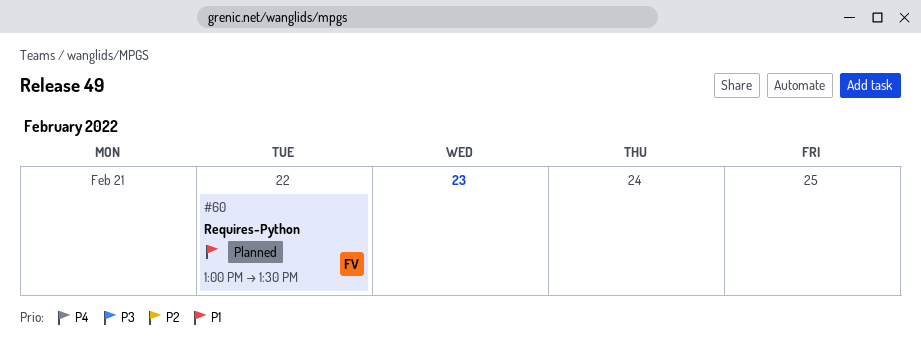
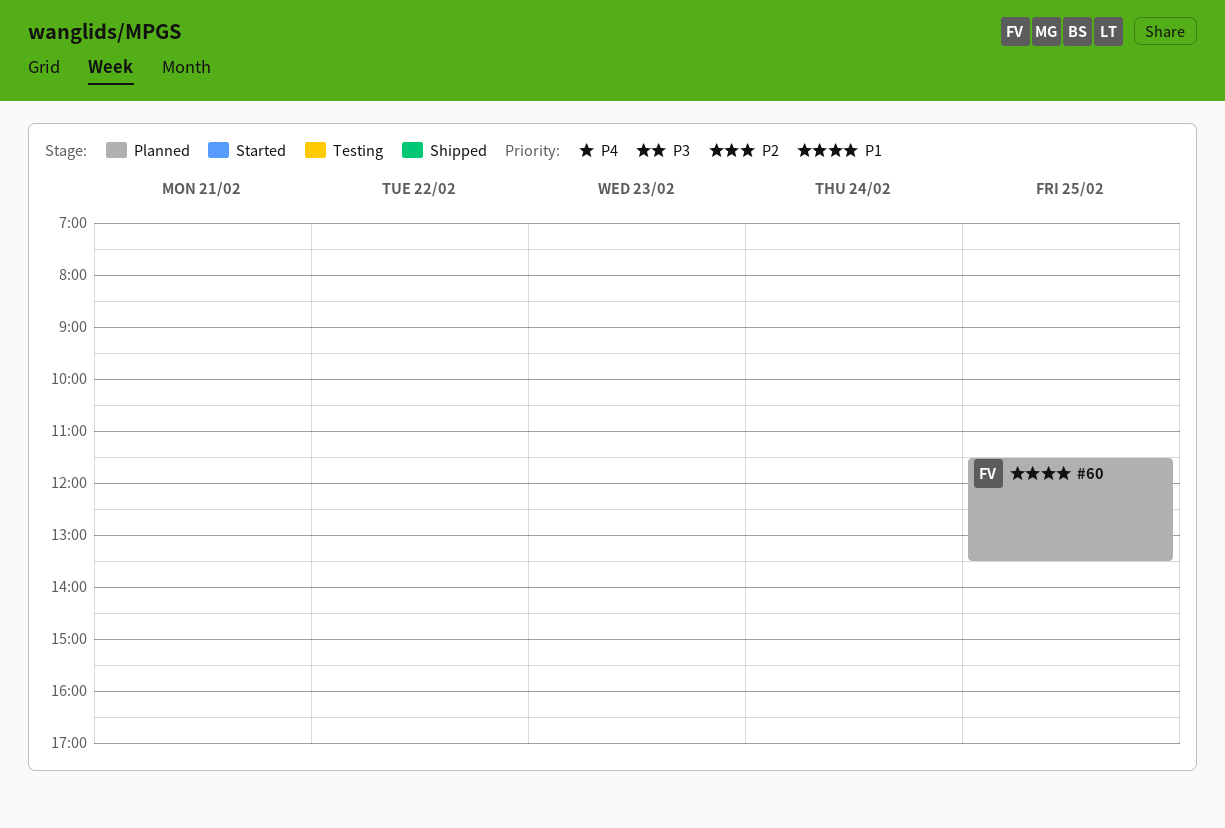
#60, day: Feb 22 -> Feb 25
#60, begins: 13:00 -> 11:30

